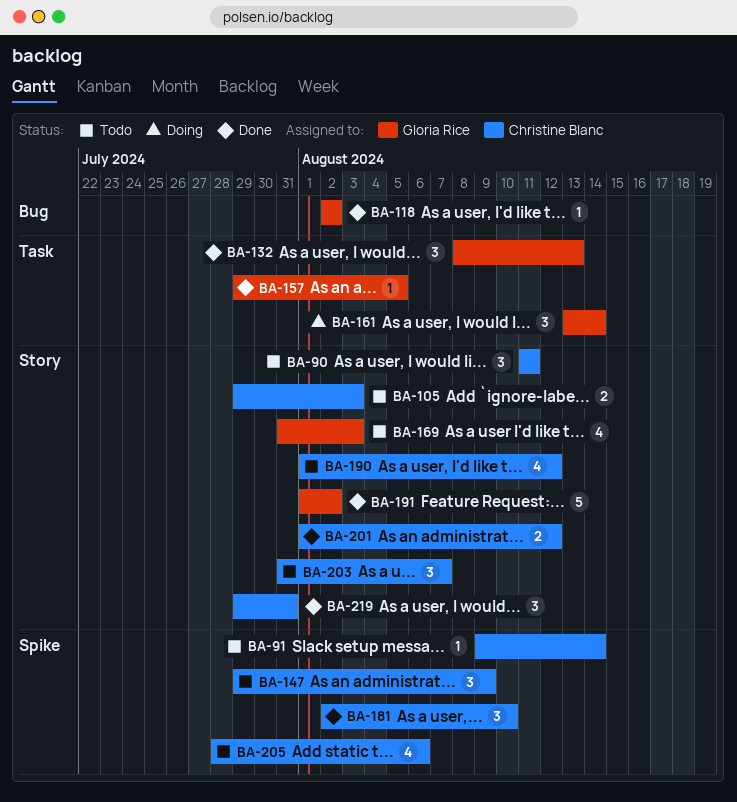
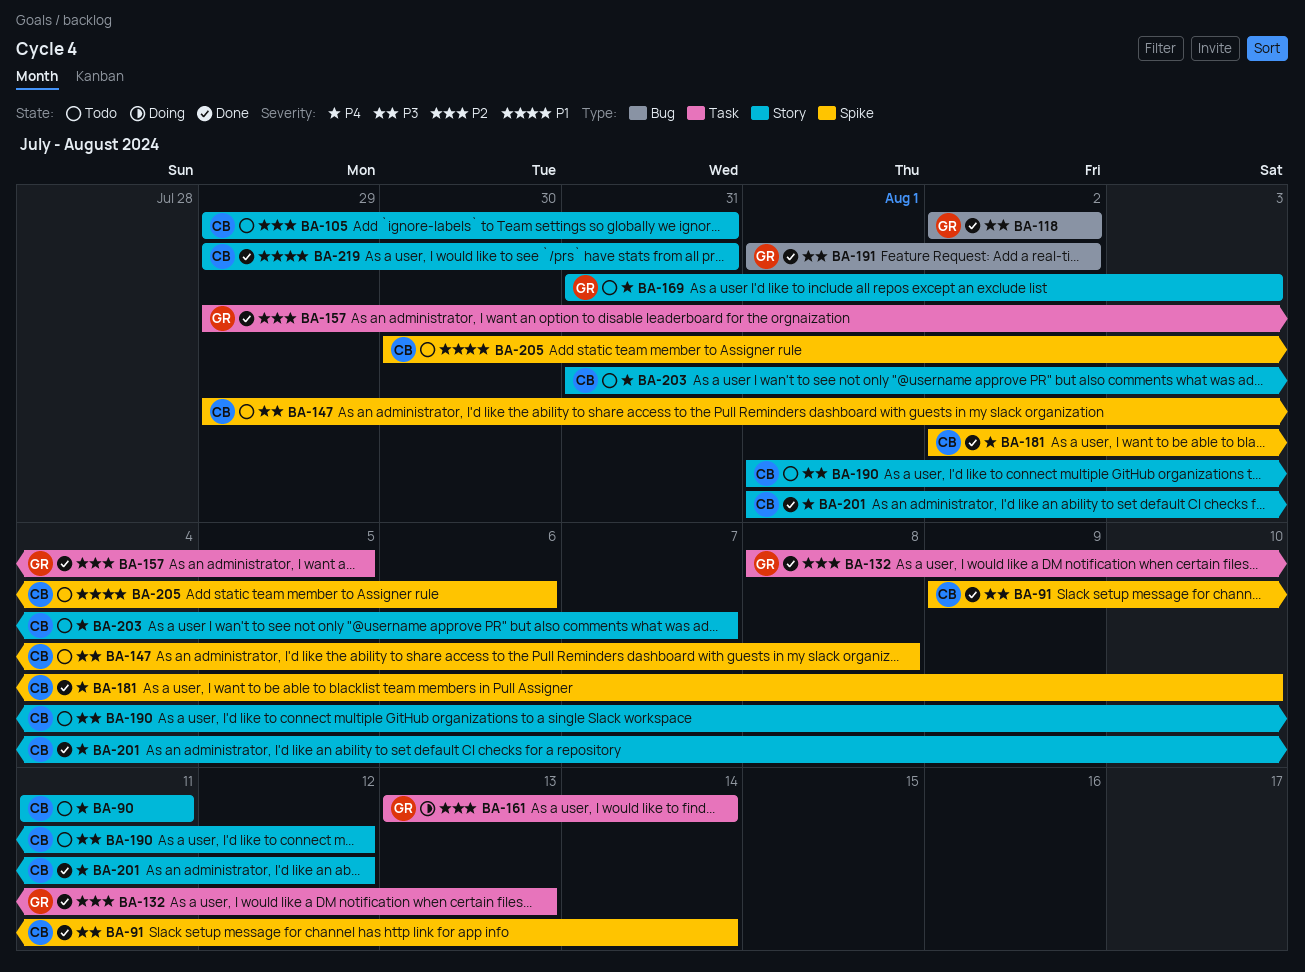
BA-91, status: Todo -> Done
BA-105, due: Aug 3 -> Jul 31
BA-147, due: Aug 9 -> Aug 8
BA-191, label: Story -> Bug
BA-205, start: Jul 28 -> Jul 30

